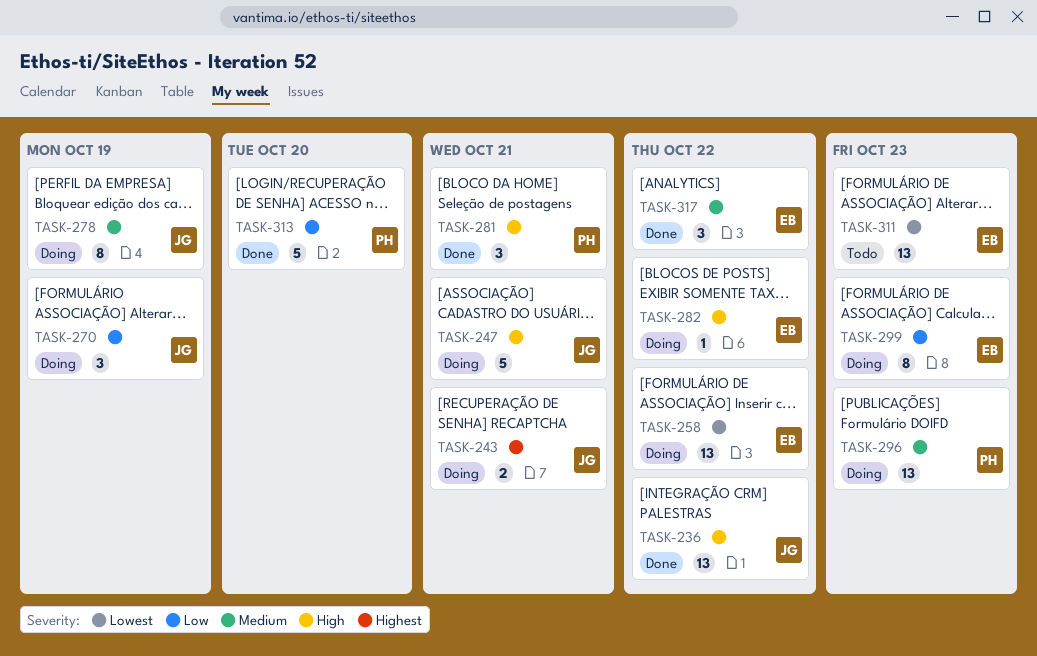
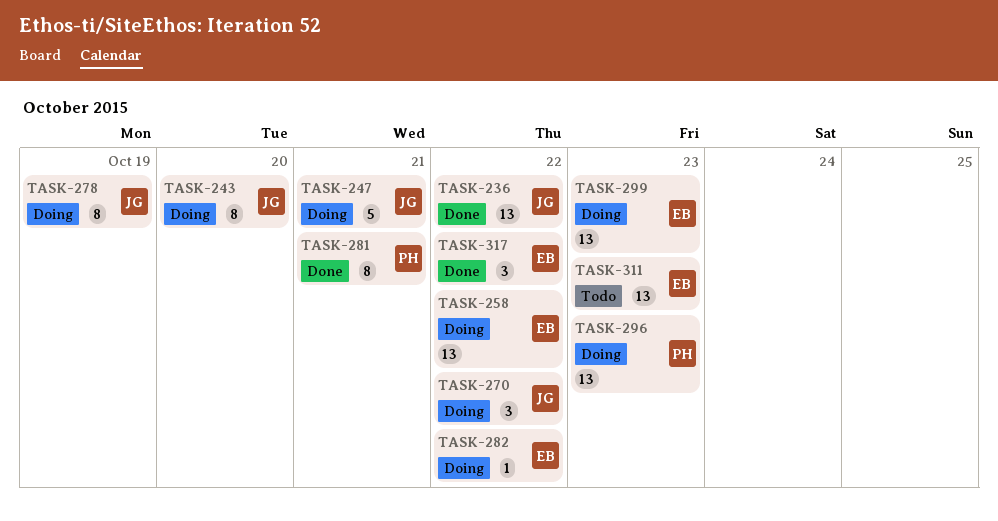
TASK-243, estimate: 2 -> 8
TASK-243, due: Oct 21 -> Oct 20
TASK-270, due: Oct 19 -> Oct 22
TASK-281, estimate: 3 -> 8
TASK-299, estimate: 8 -> 13
TASK-313: present -> none

